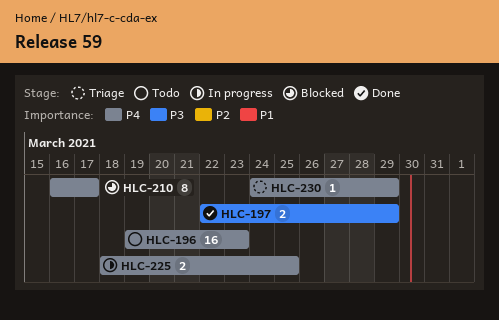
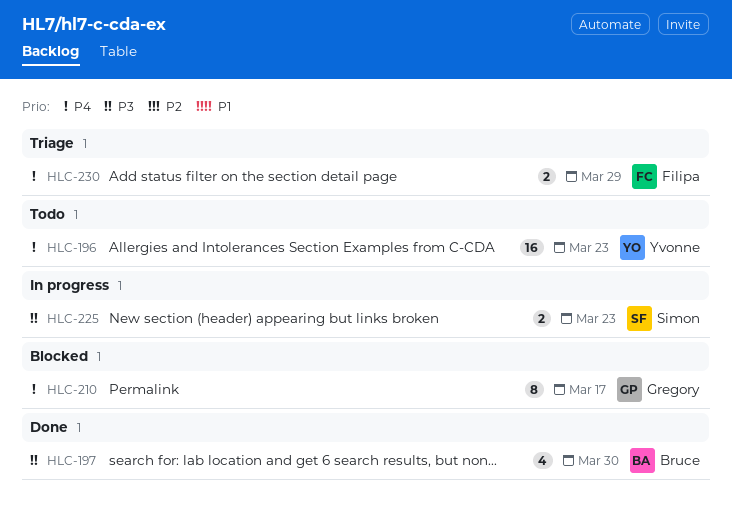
HLC-197, estimate: 2 -> 4
HLC-197, due: Mar 29 -> Mar 30
HLC-225, priority: P4 -> P3
HLC-225, due: Mar 25 -> Mar 23
HLC-230, estimate: 1 -> 2

